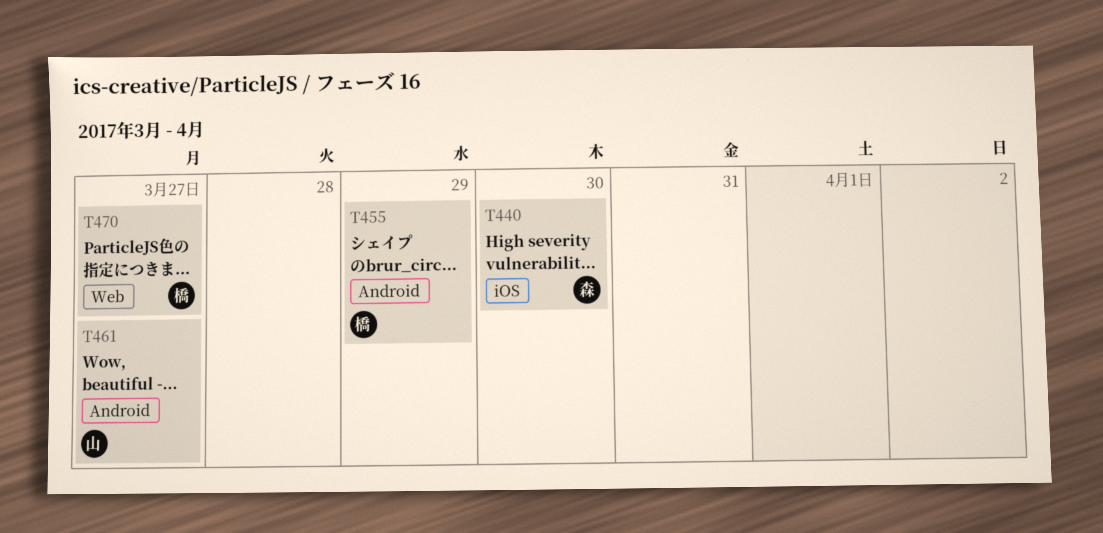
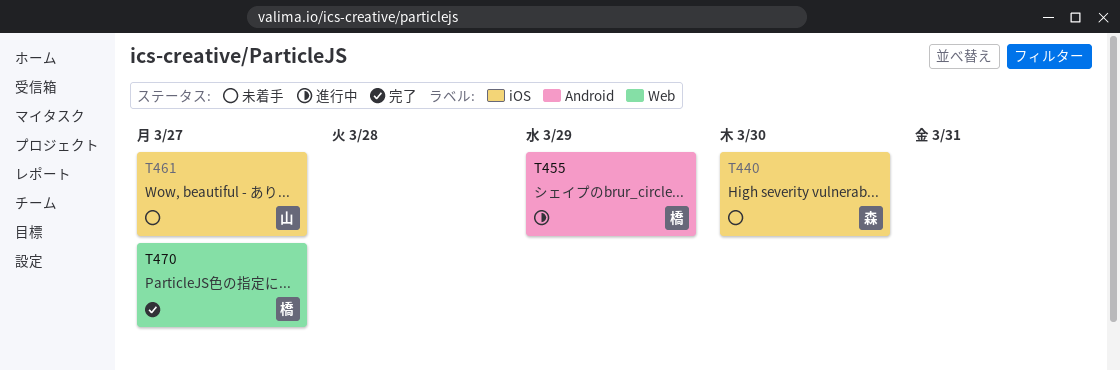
T461, label: Android -> iOS

